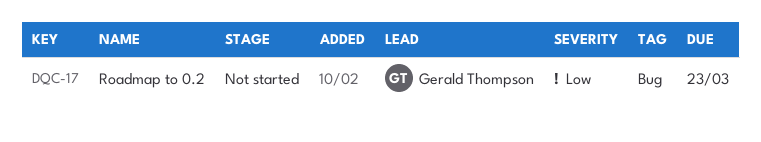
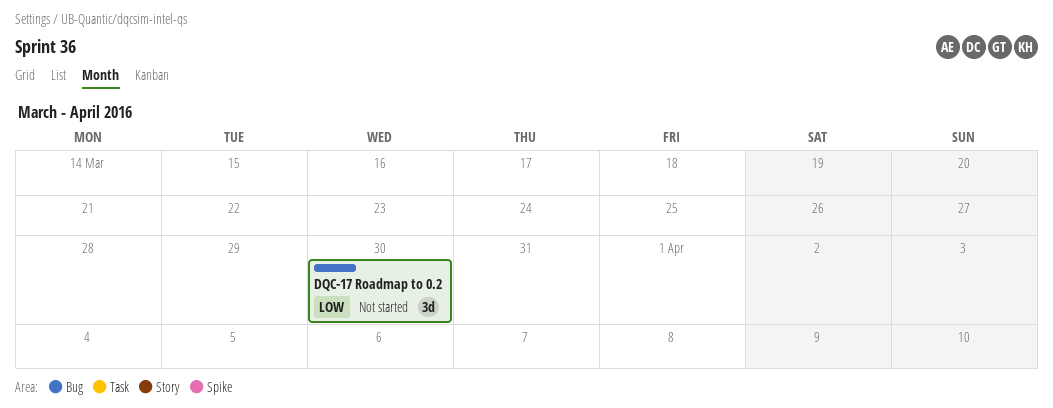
DQC-17, due: Mar 23 -> Mar 30

